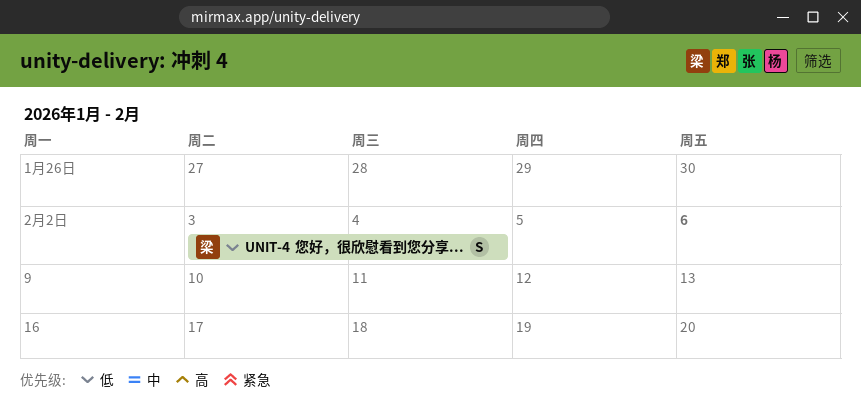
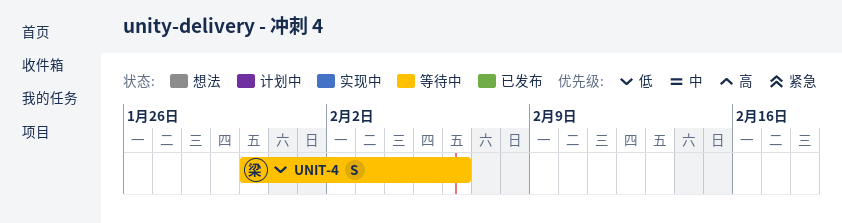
UNIT-4, start: Feb 3 -> Jan 30
UNIT-4, due: Feb 4 -> Feb 6

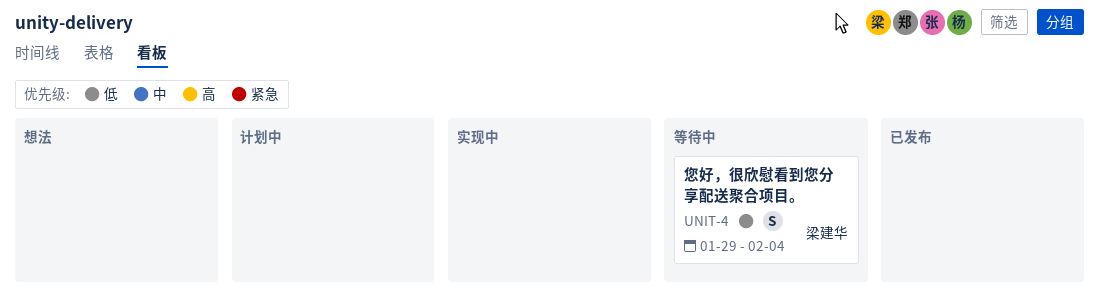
UNIT-4, start: Jan 30 -> Jan 29
UNIT-4, due: Feb 6 -> Feb 4

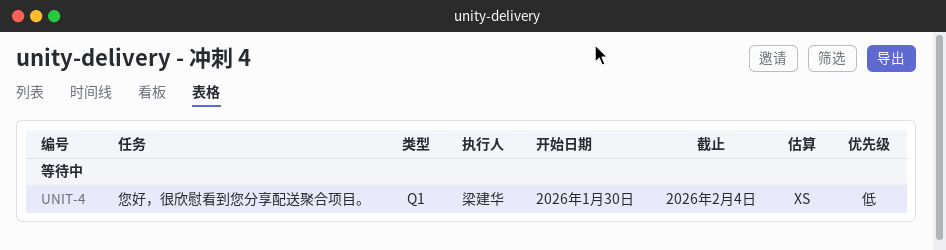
UNIT-4, estimate: S -> XS
UNIT-4, start: Jan 29 -> Jan 30

